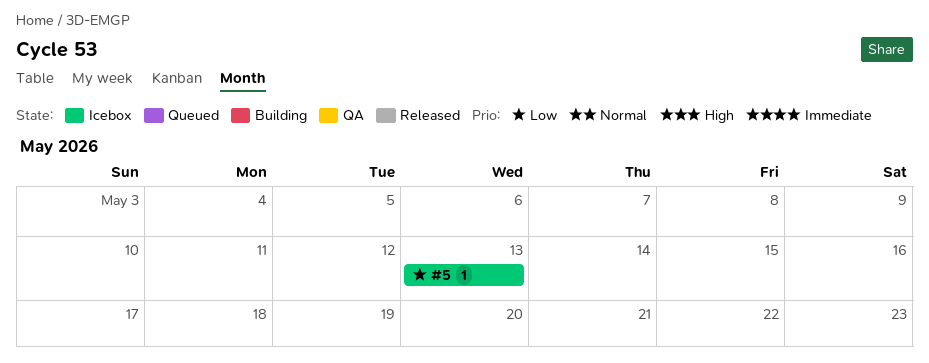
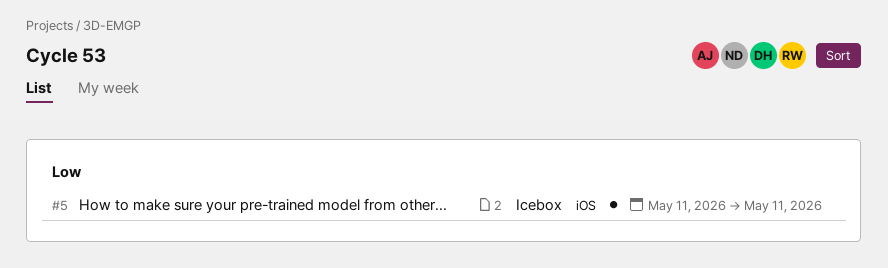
#5, start: May 13 -> May 11
#5, due: May 13 -> May 11

